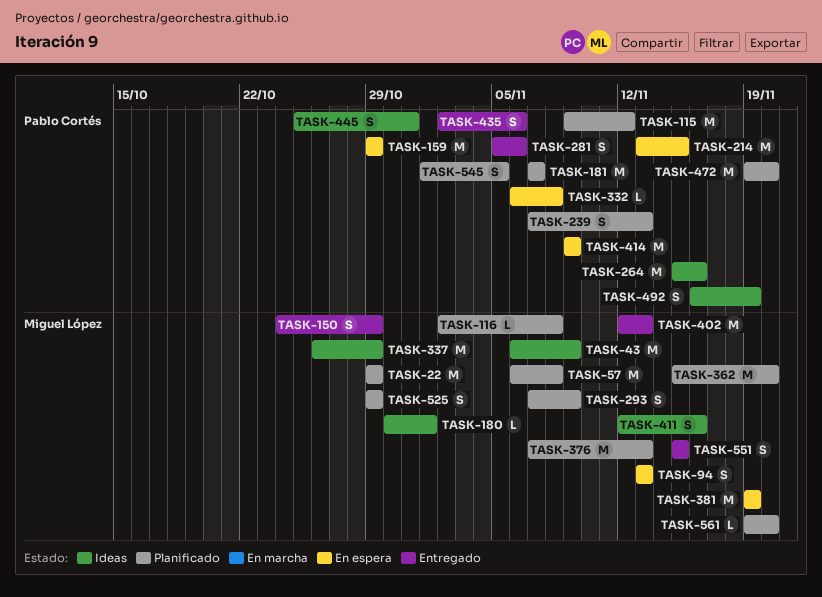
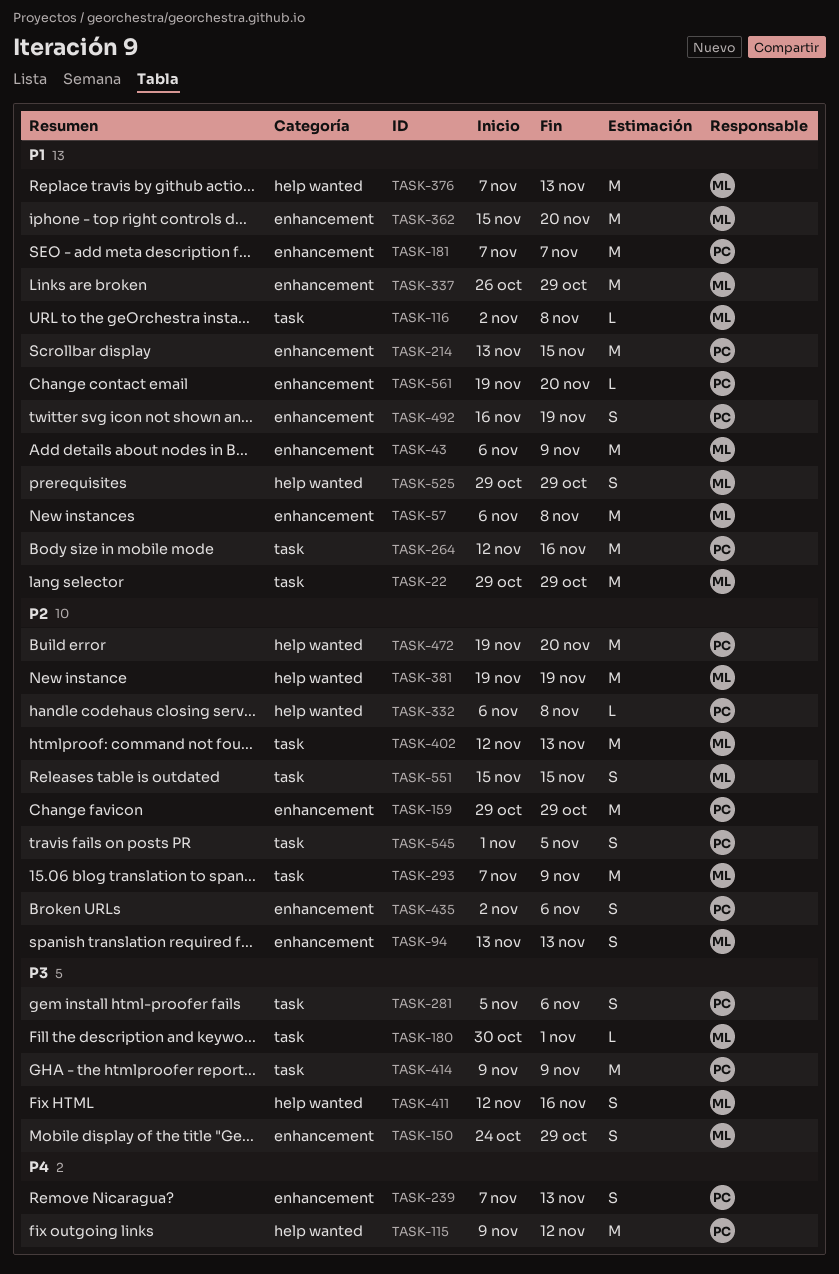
TASK-264, start: Nov 15 -> Nov 12
TASK-293, estimate: S -> M
TASK-445: present -> none
TASK-561, owner: Miguel López -> Pablo Cortés

